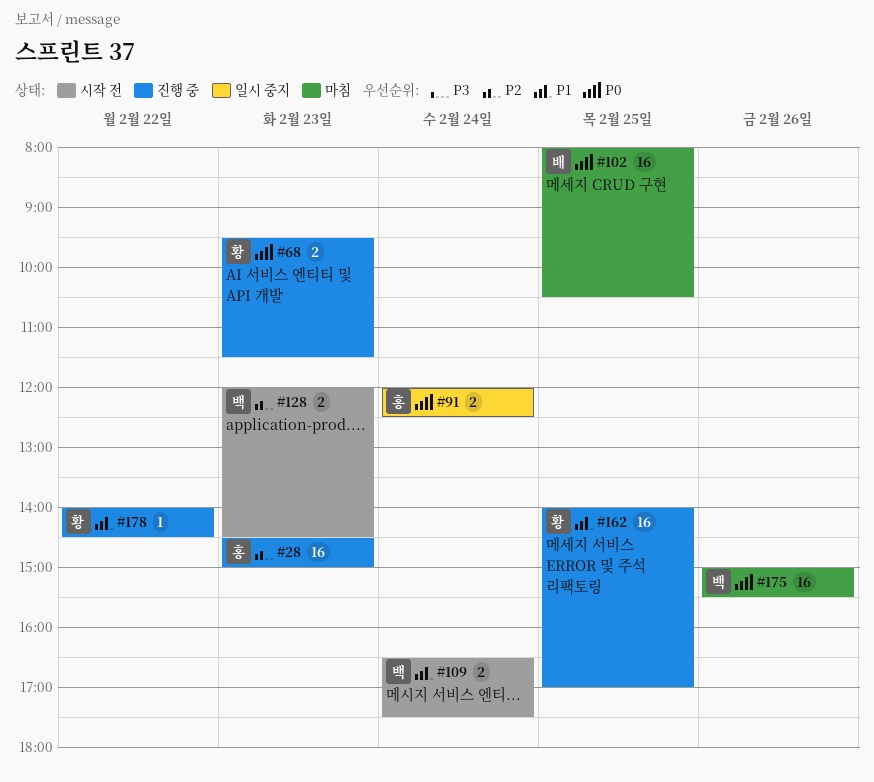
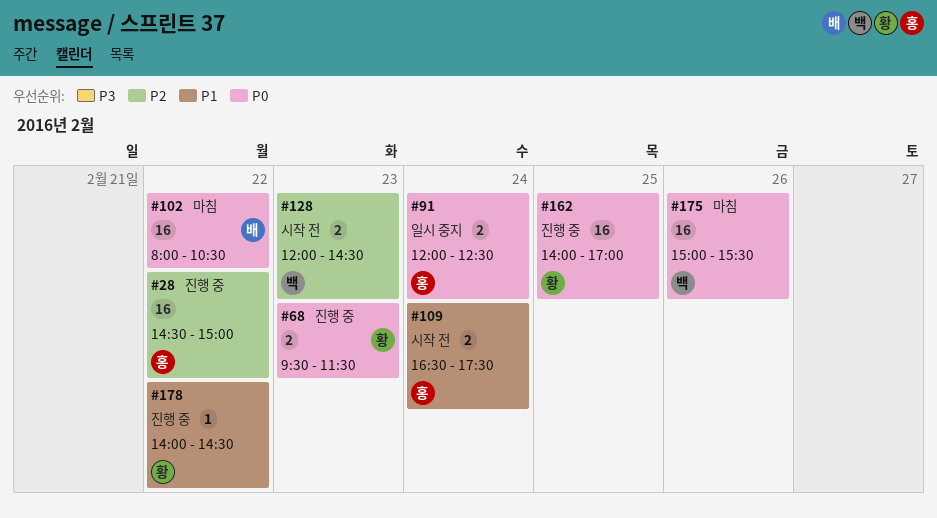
#28, day: Feb 23 -> Feb 22
#102, day: Feb 25 -> Feb 22
#109, owner: 백 -> 홍
#162, priority: P1 -> P0

